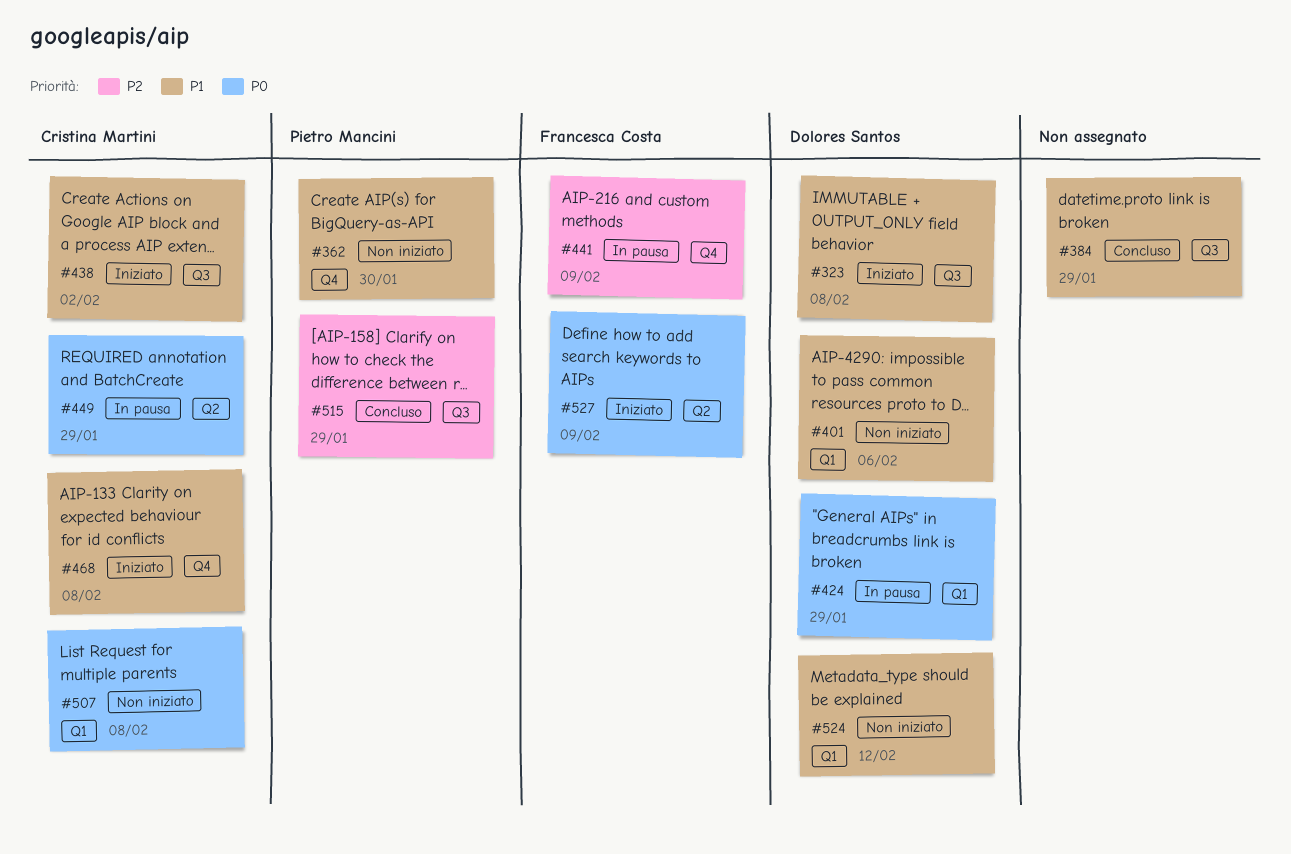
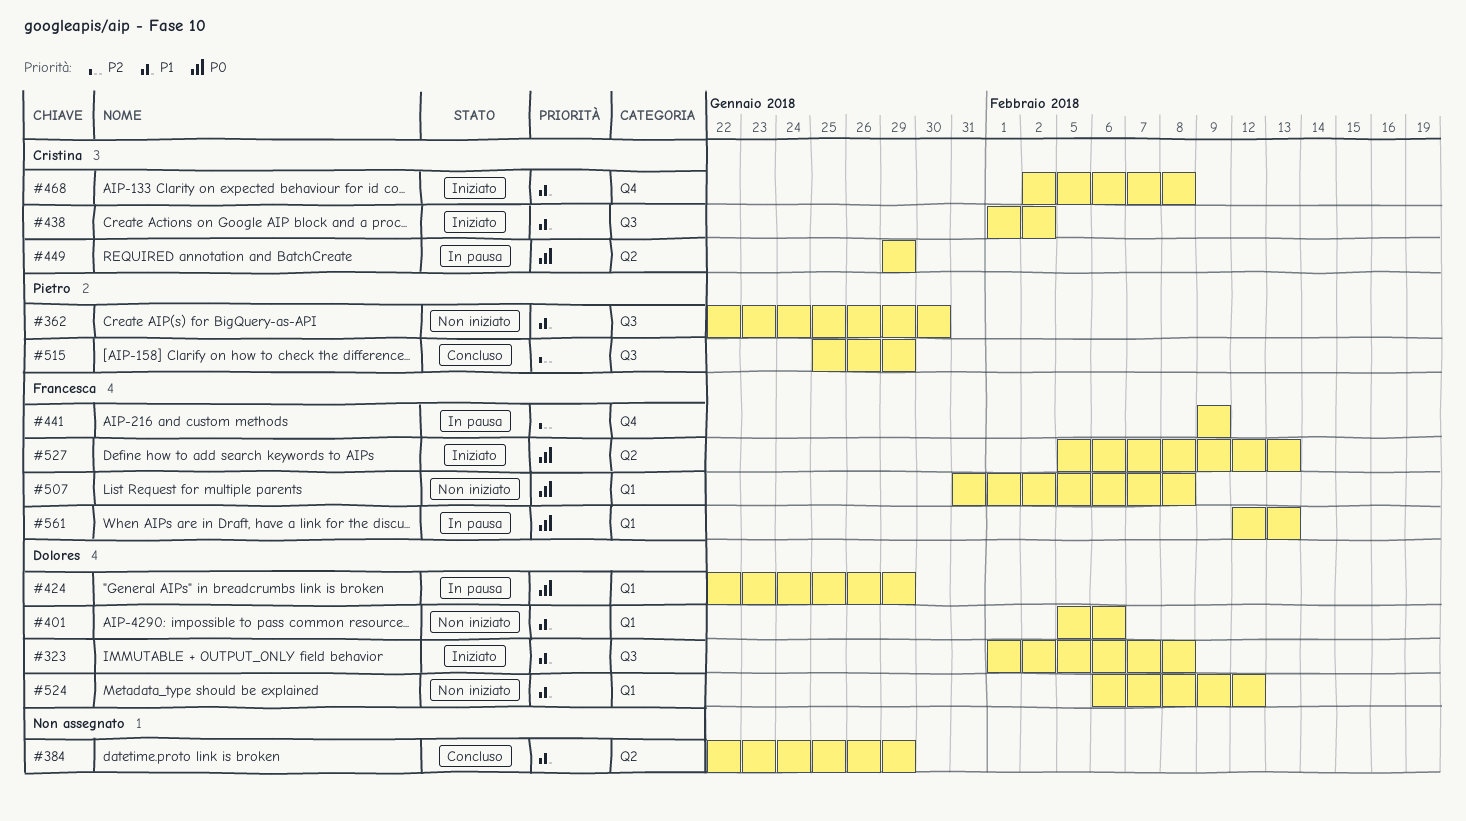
#362, label: Q4 -> Q3
#384, label: Q3 -> Q2
#507, owner: Cristina Martini -> Francesca Costa
#527, due: Feb 9 -> Feb 13
#561: none -> present

